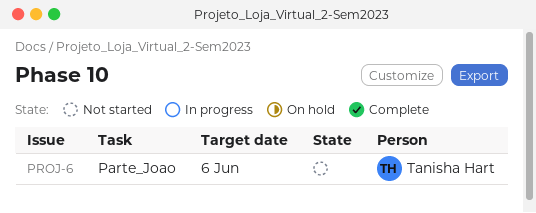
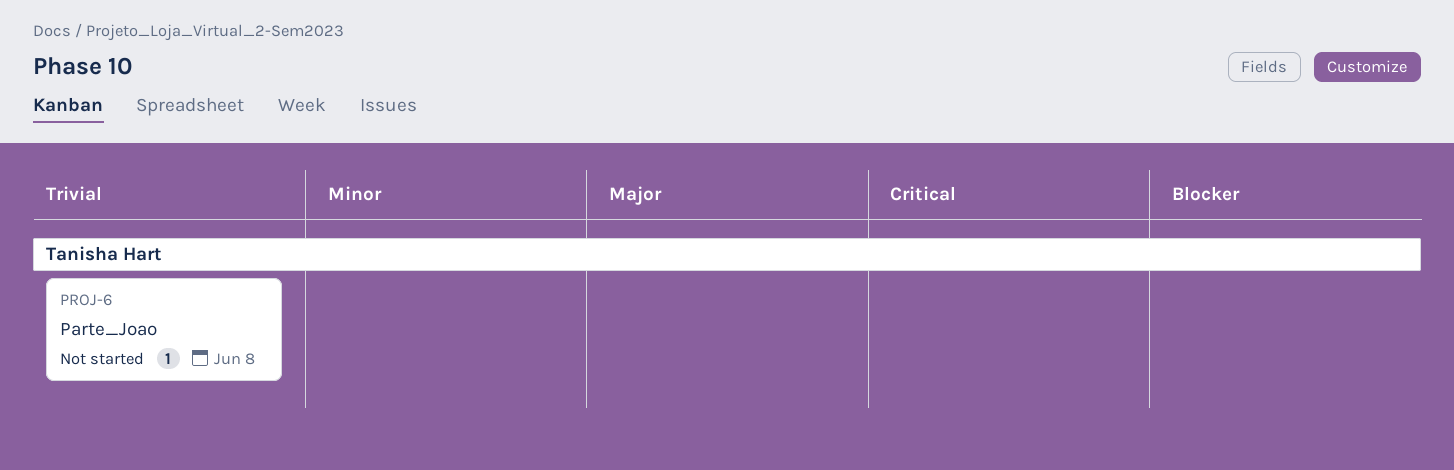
PROJ-6, due: Jun 6 -> Jun 8

